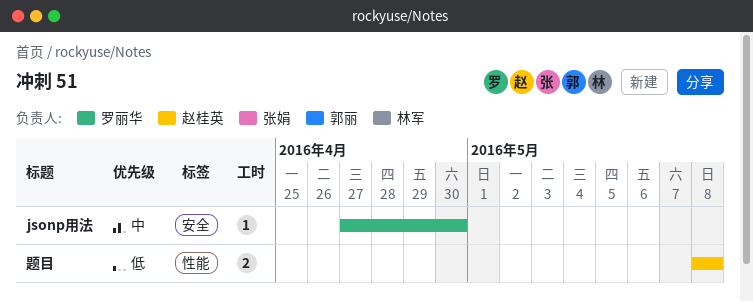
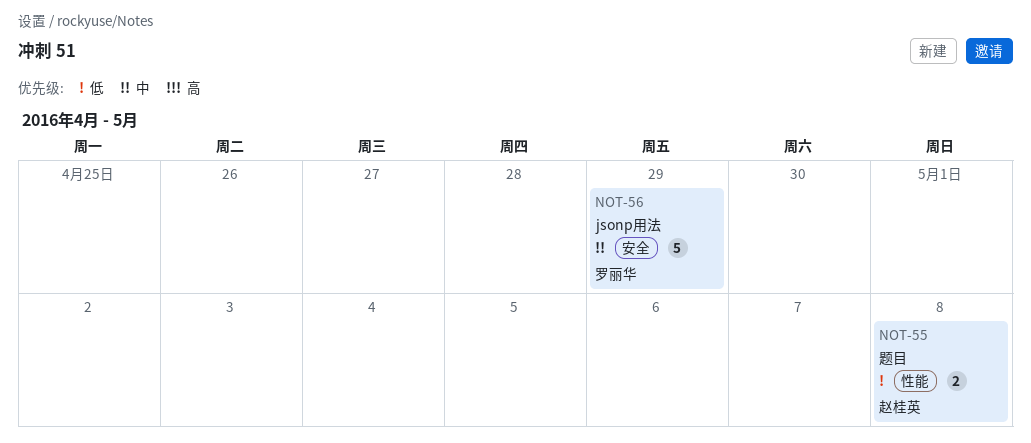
jsonp用法, estimate: 1 -> 5
jsonp用法, due: Apr 30 -> Apr 29

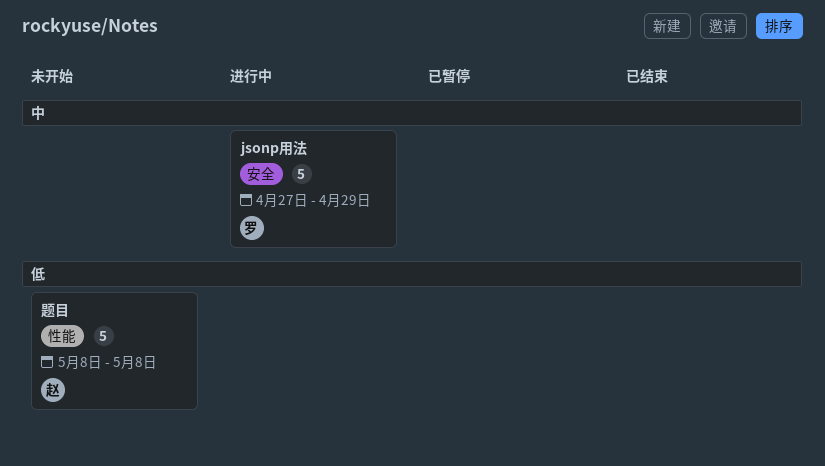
题目, estimate: 2 -> 5

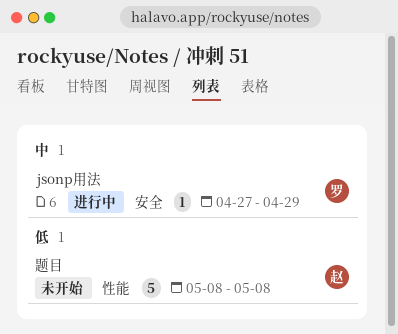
jsonp用法, estimate: 5 -> 1

